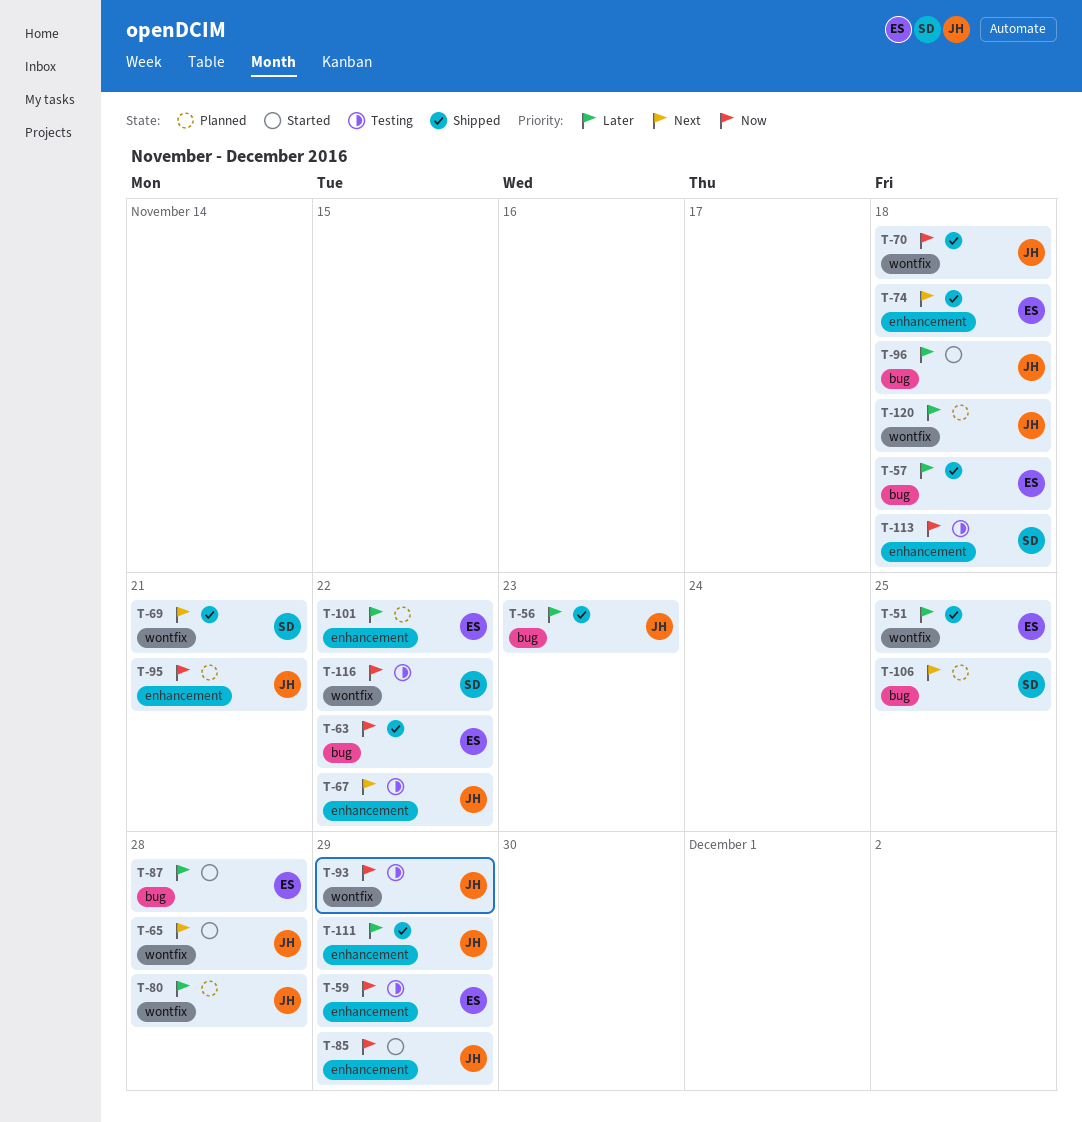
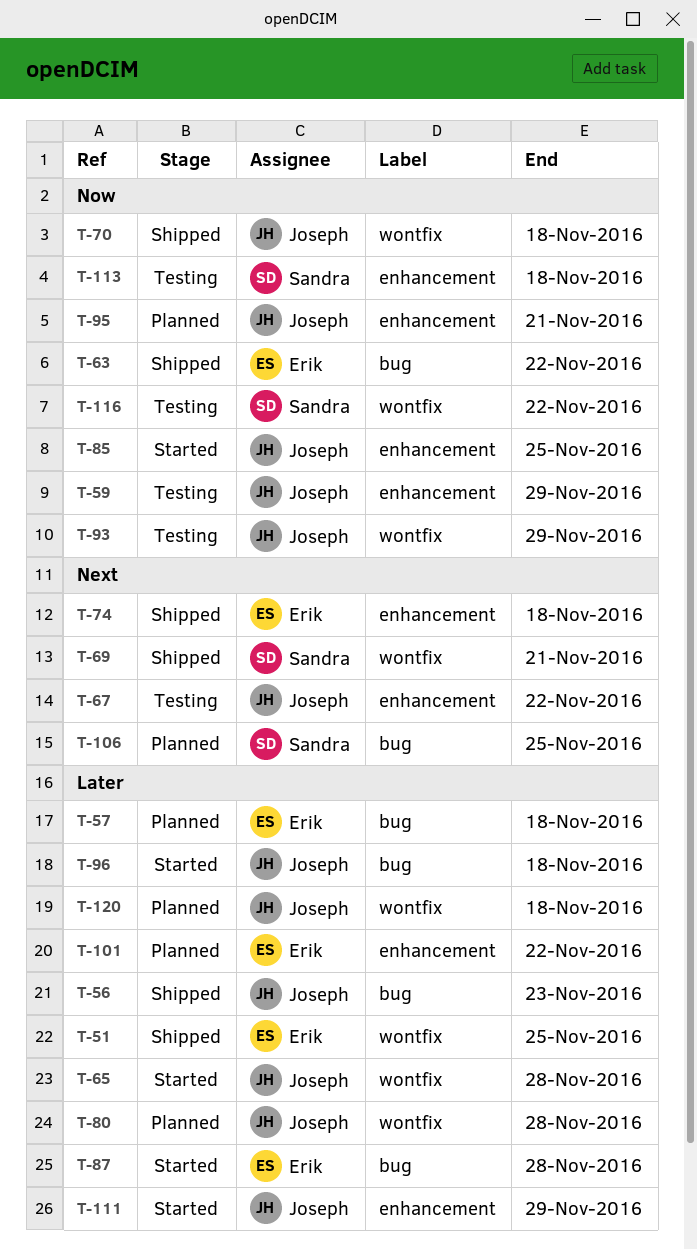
T-57, status: Shipped -> Planned
T-59, owner: Erik -> Joseph
T-65, priority: Next -> Later
T-85, due: Nov 29 -> Nov 25
T-111, status: Shipped -> Started

